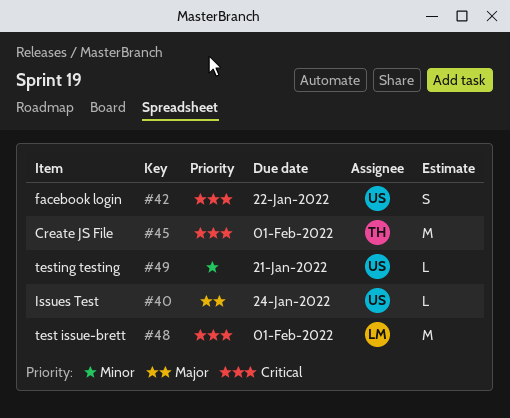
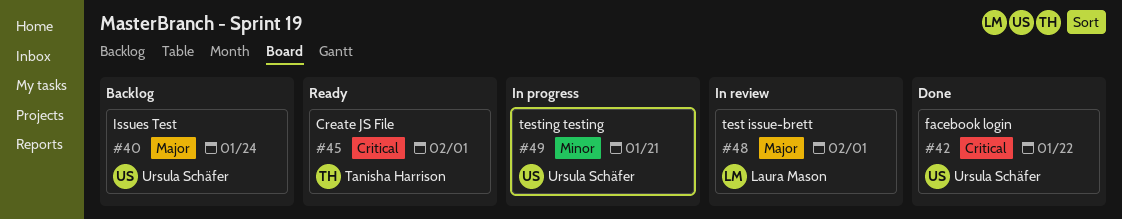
#48, priority: Critical -> Major

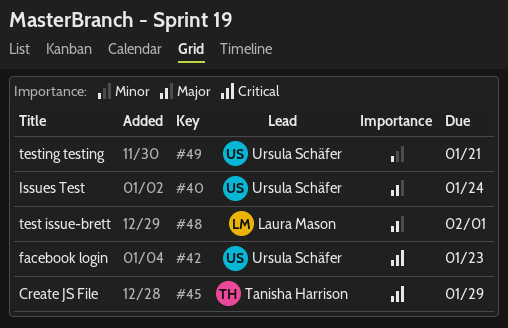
#42, due: Jan 22 -> Jan 23
#45, due: Feb 1 -> Jan 29

